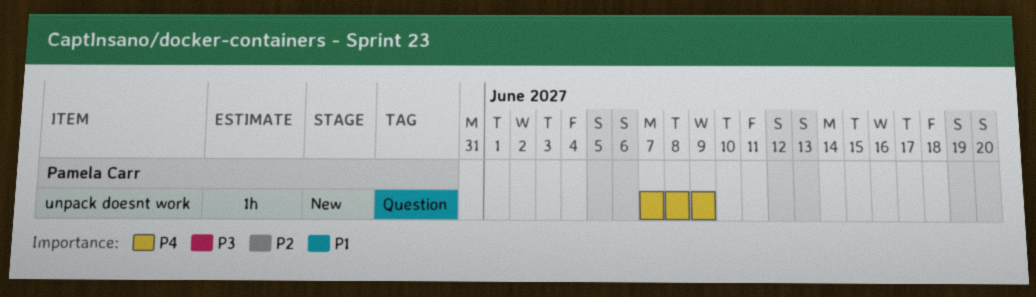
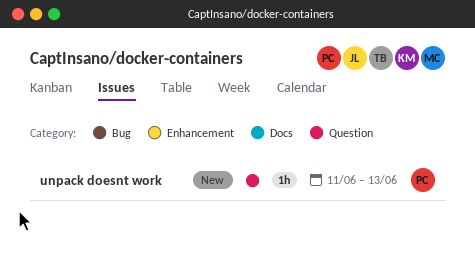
unpack doesnt work, start: Jun 7 -> Jun 11
unpack doesnt work, due: Jun 9 -> Jun 13

